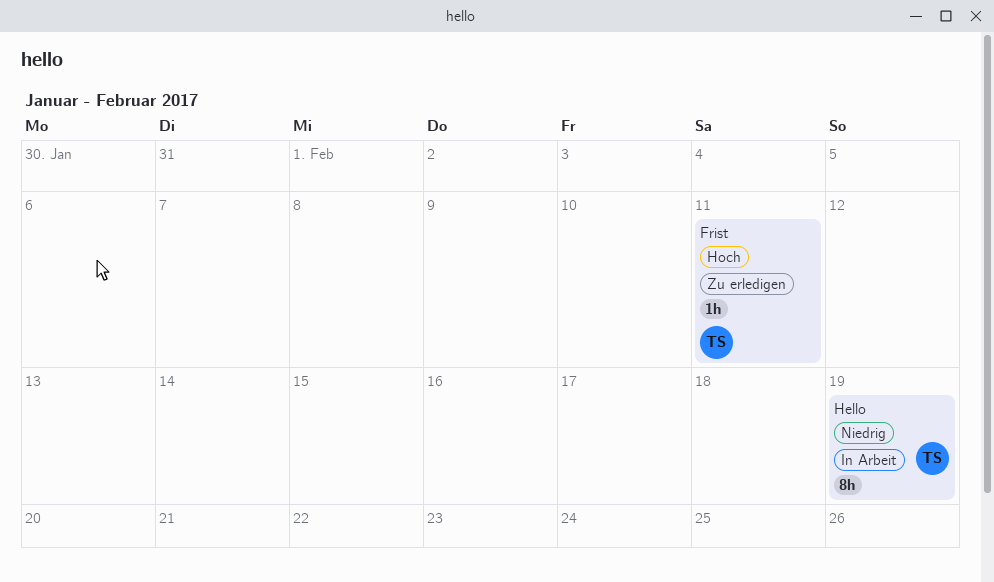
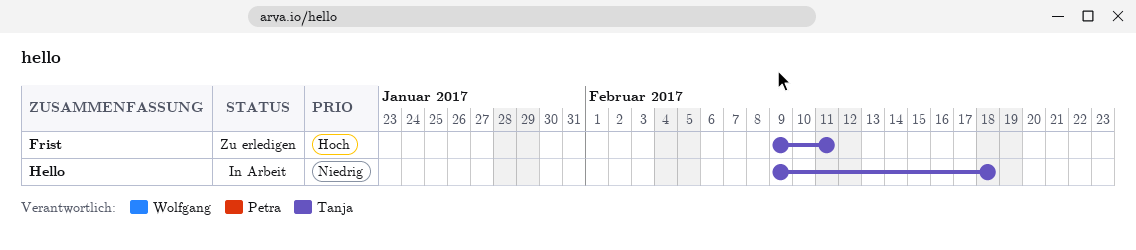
Hello, due: Feb 19 -> Feb 18

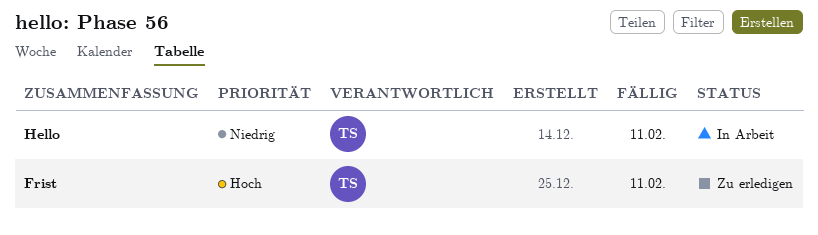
Hello, due: Feb 18 -> Feb 11

